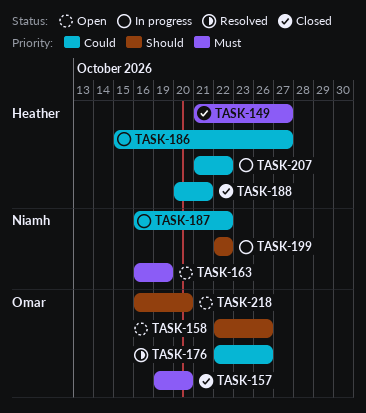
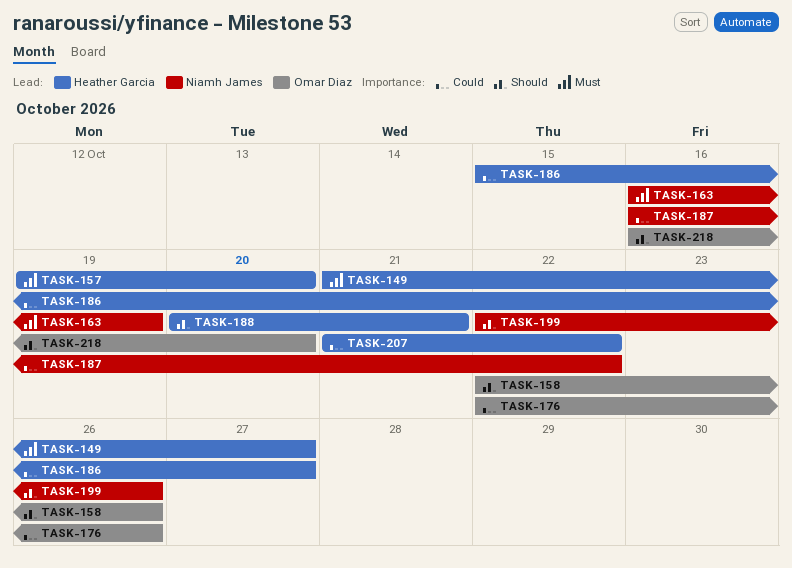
TASK-157, owner: Omar Diaz -> Heather Garcia
TASK-188, priority: Could -> Should
TASK-199, due: Oct 22 -> Oct 26

